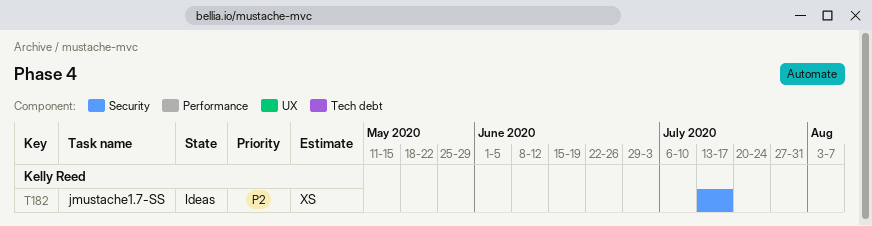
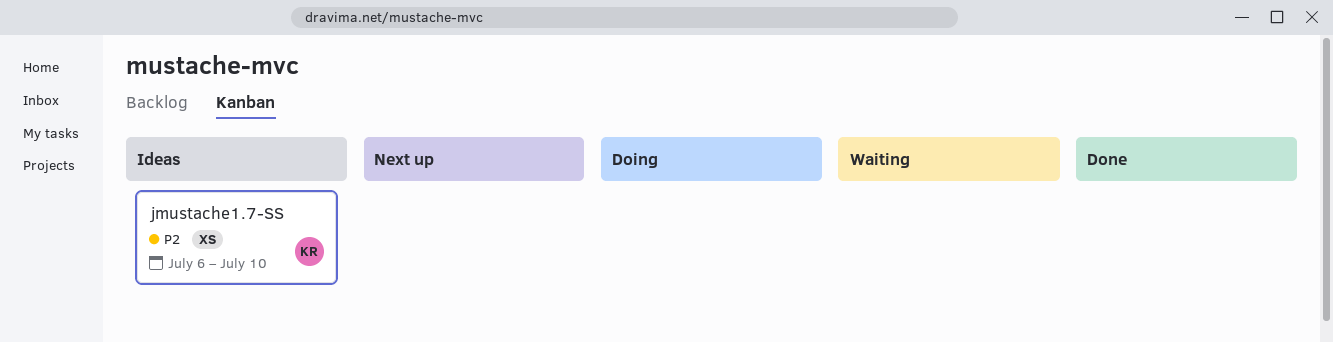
jmustache1.7-SS, start: Jul 13 -> Jul 6
jmustache1.7-SS, due: Jul 17 -> Jul 10

